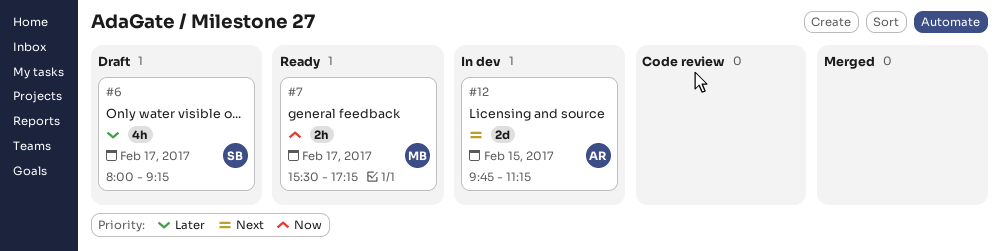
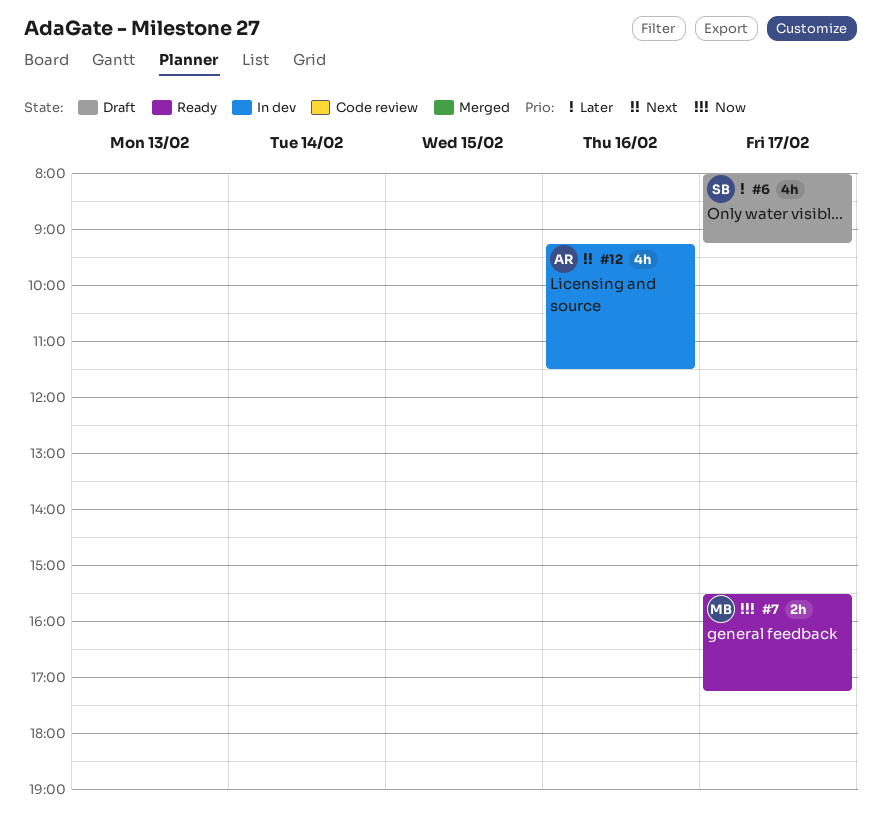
#12, estimate: 2d -> 4h
#12, day: Feb 15 -> Feb 16
#12, begins: 09:45 -> 09:15
#12, ends: 11:15 -> 11:30

